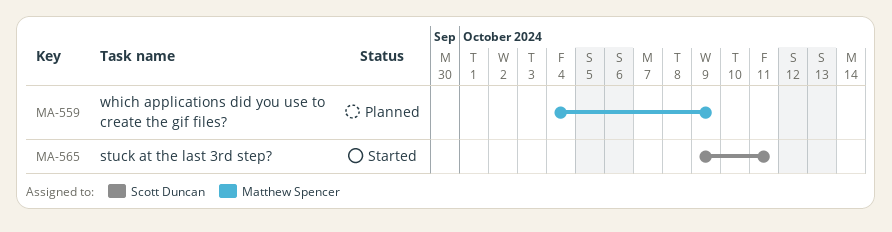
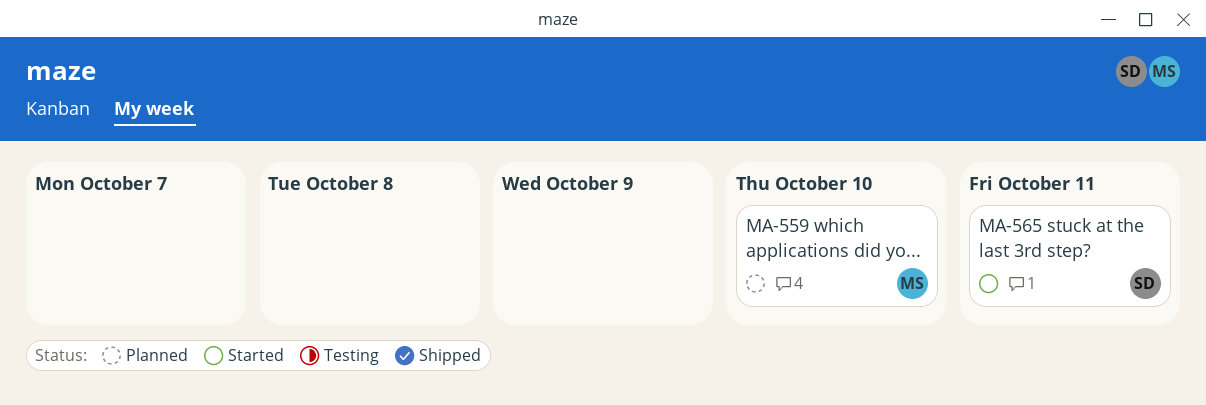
MA-559, due: Oct 9 -> Oct 10

